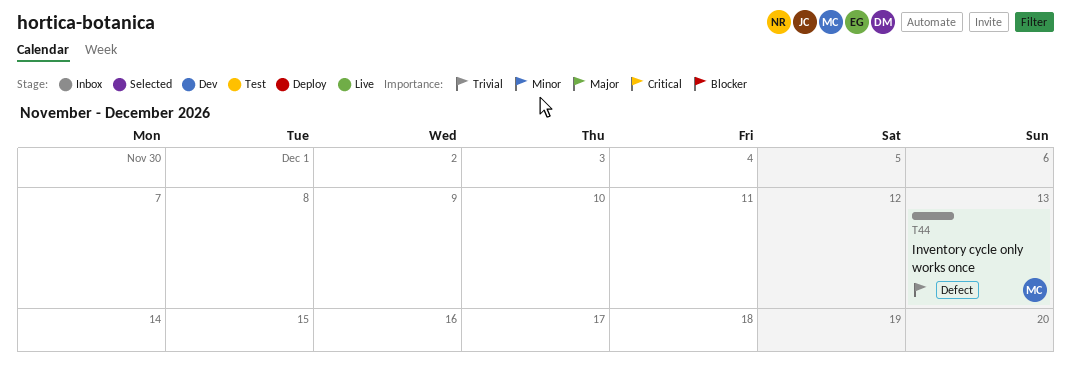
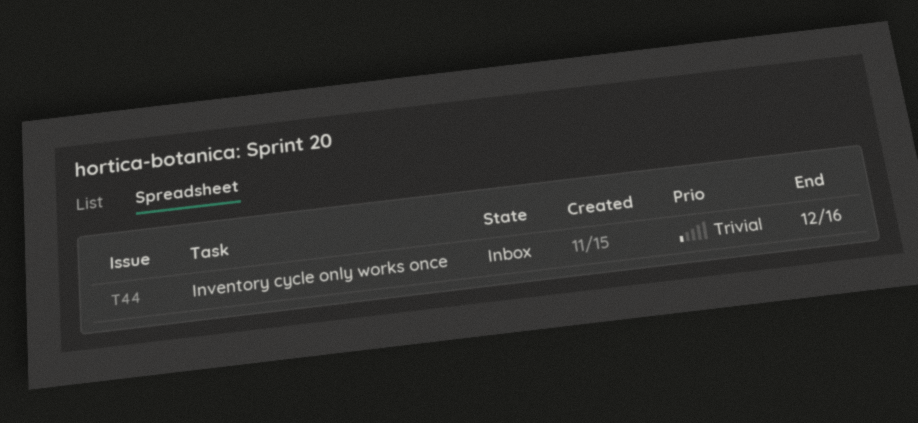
T44, due: Dec 13 -> Dec 16

